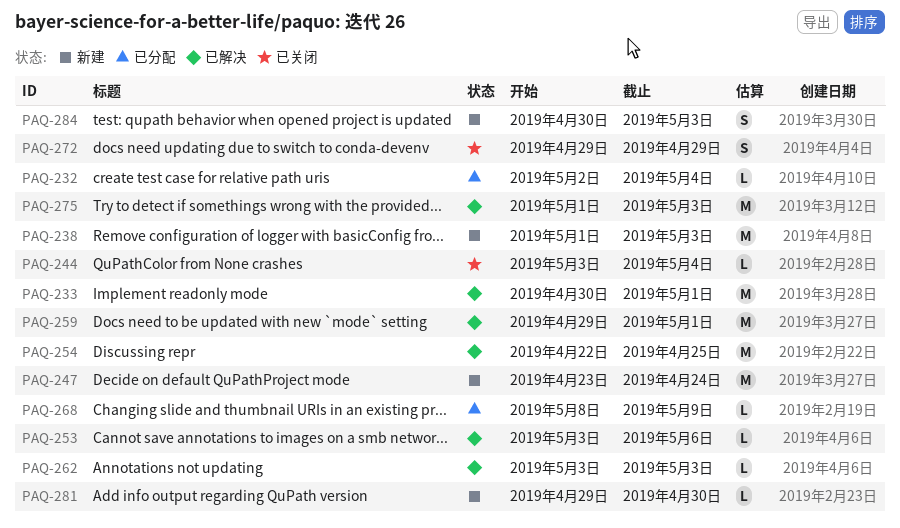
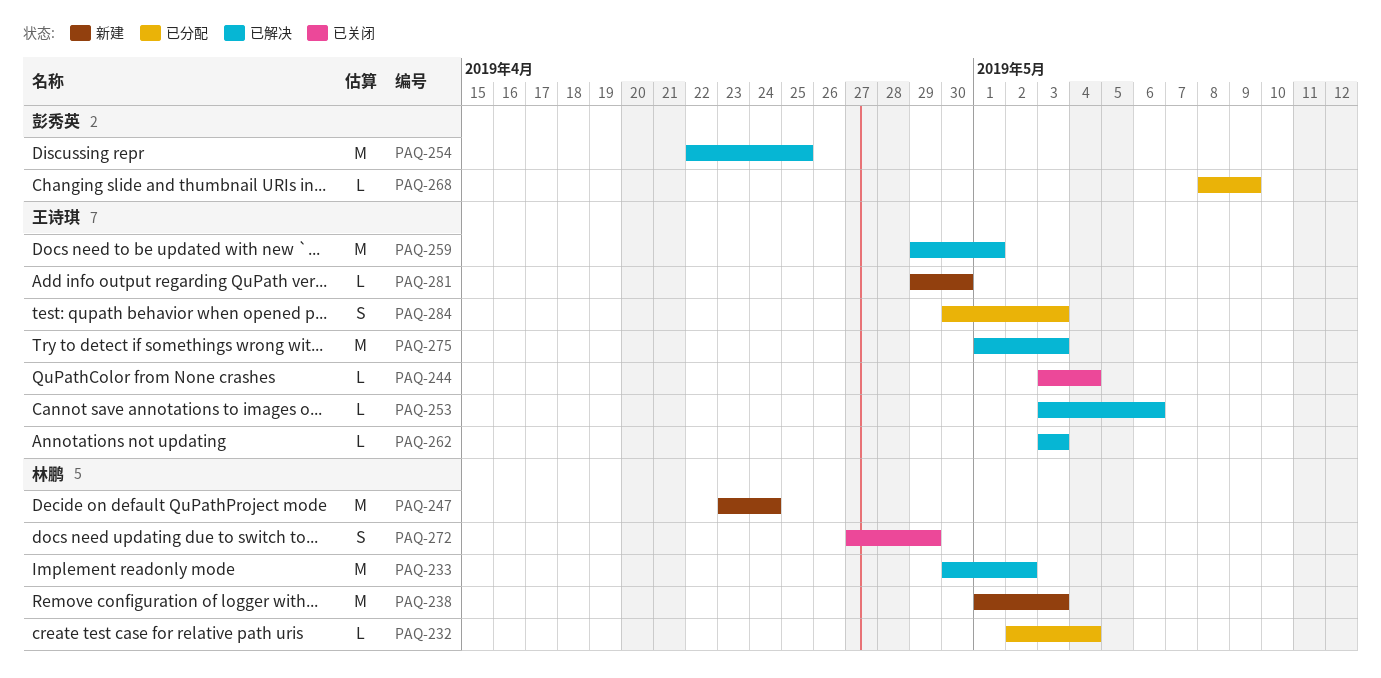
PAQ-233, due: May 1 -> May 2
PAQ-272, start: Apr 29 -> Apr 27
PAQ-284, status: 新建 -> 已分配

